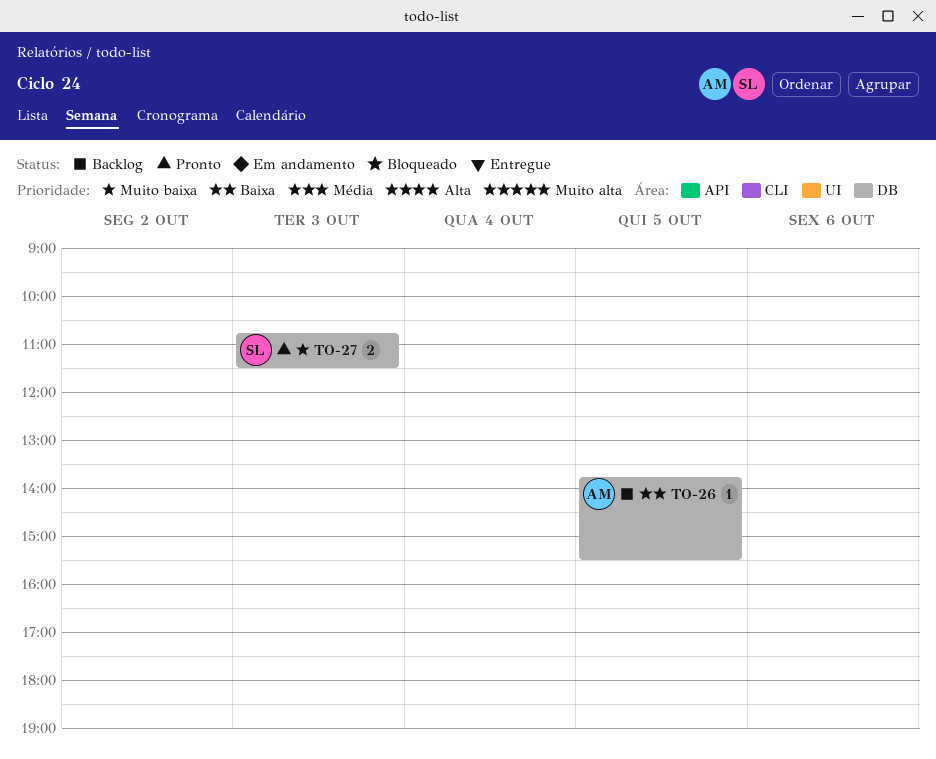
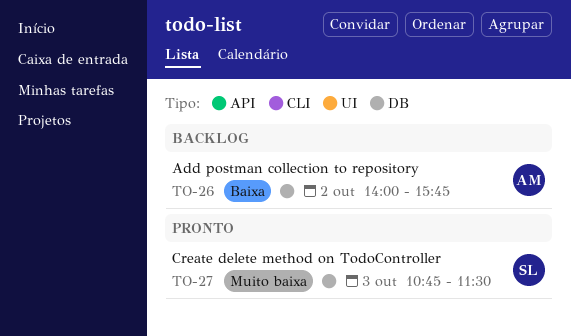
TO-26, day: Oct 5 -> Oct 2
TO-26, begins: 13:45 -> 14:00
TO-26, ends: 15:30 -> 15:45

